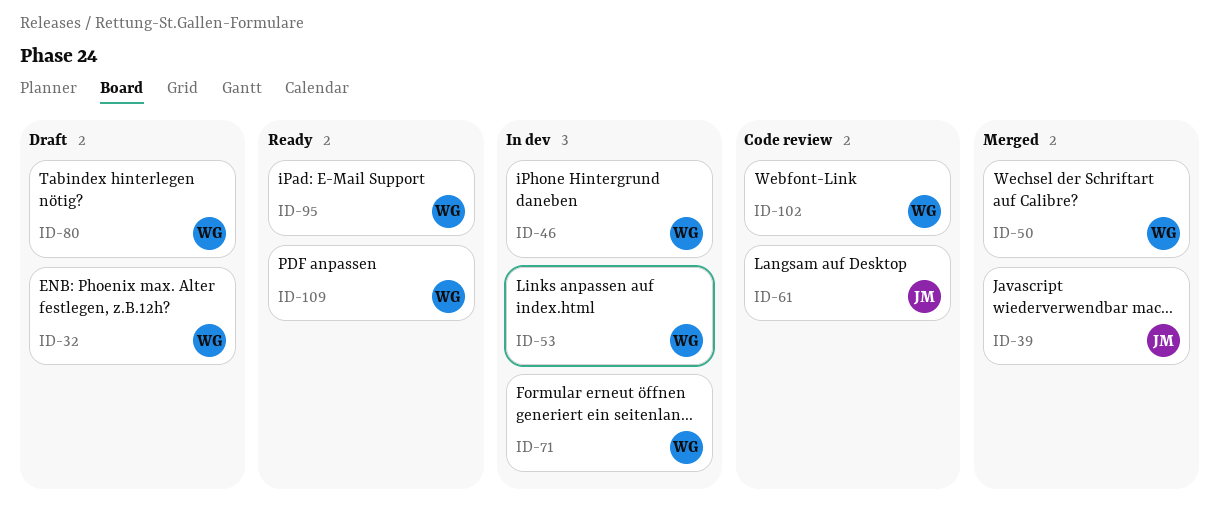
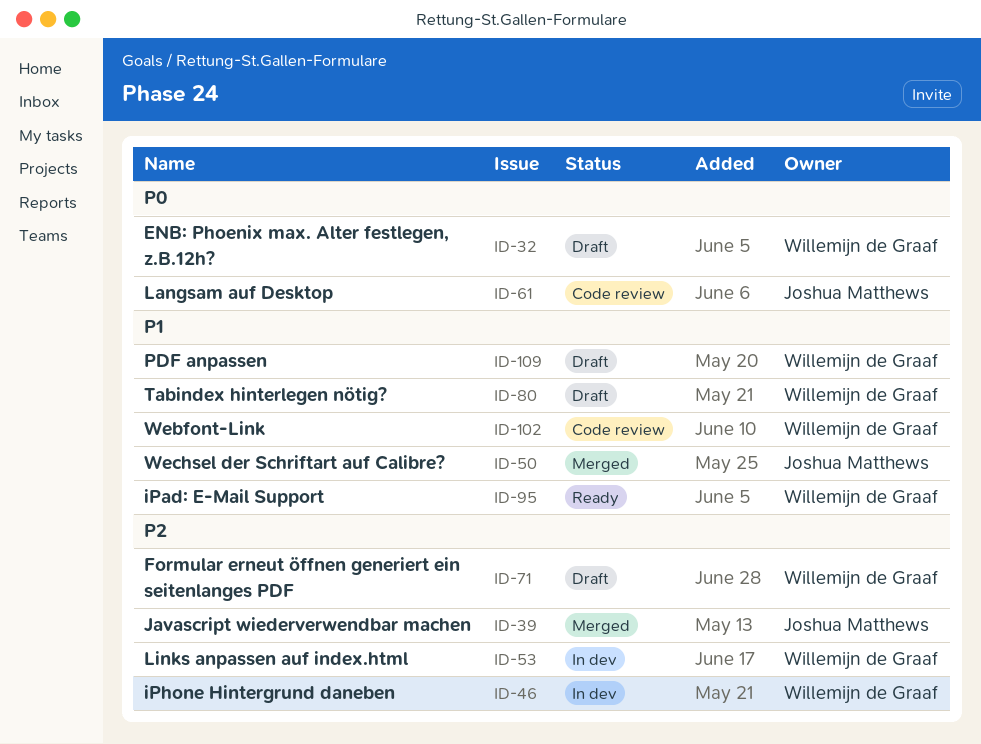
ID-50, owner: Willemijn de Graaf -> Joshua Matthews
ID-71, status: In dev -> Draft
ID-109, status: Ready -> Draft

